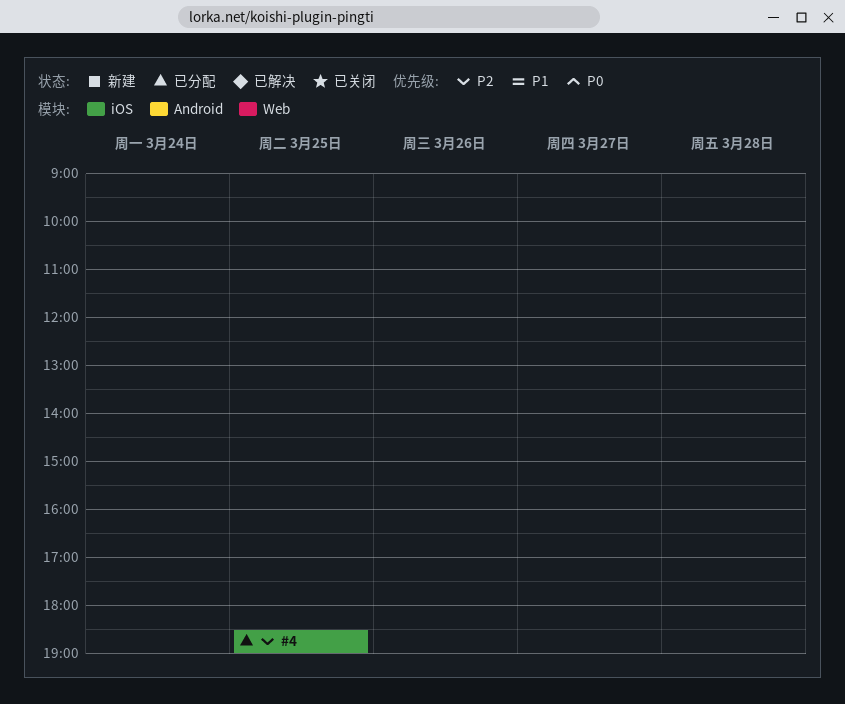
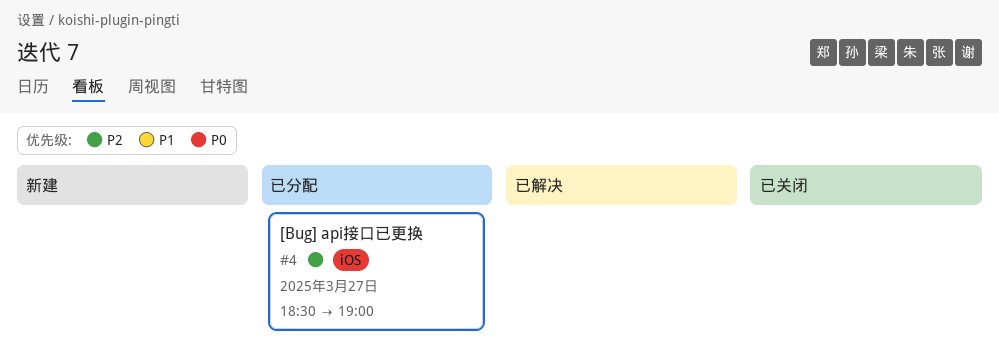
#4, day: Mar 25 -> Mar 27

